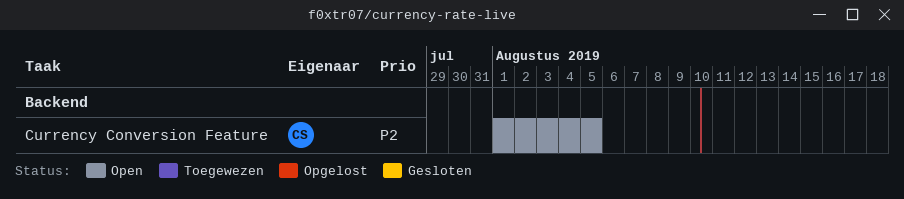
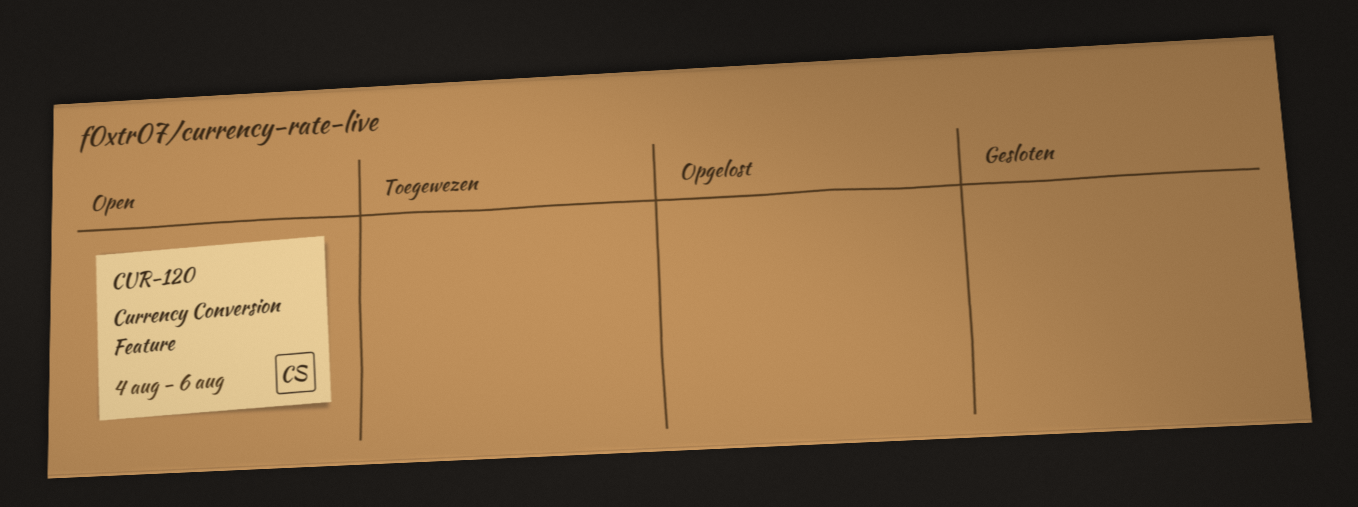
Currency Conversion Feature, start: Aug 1 -> Aug 4
Currency Conversion Feature, due: Aug 5 -> Aug 6

